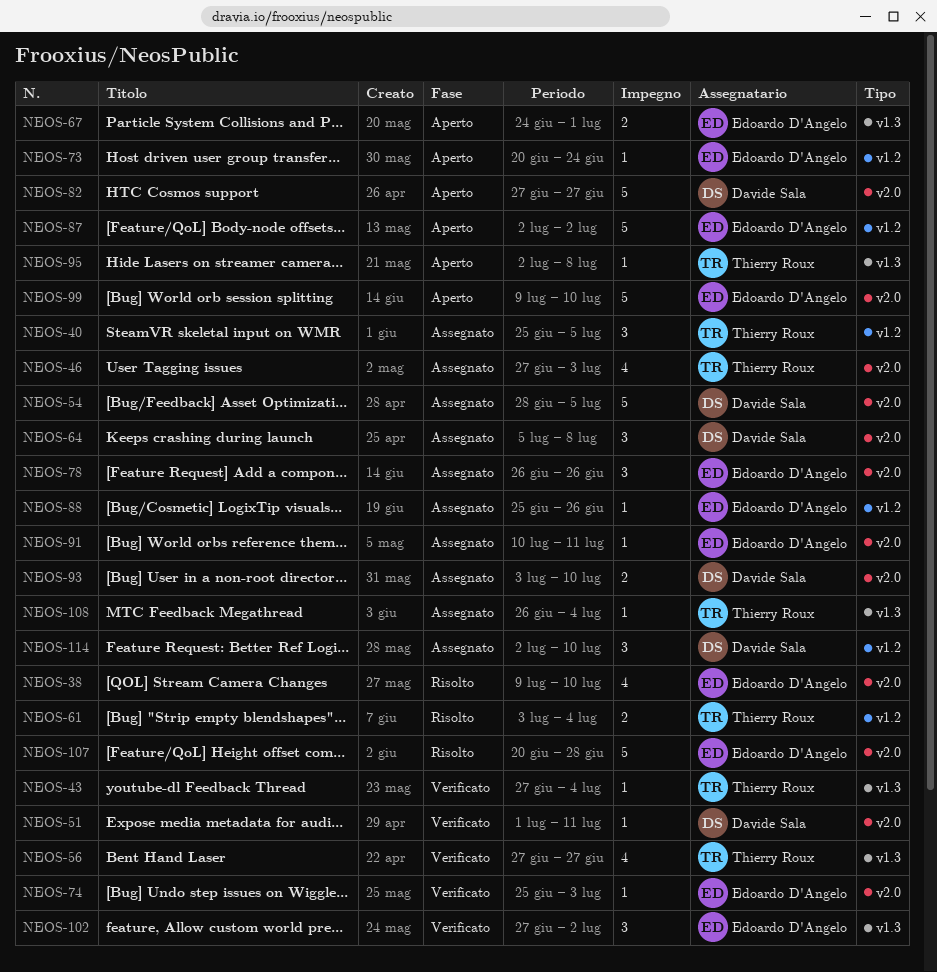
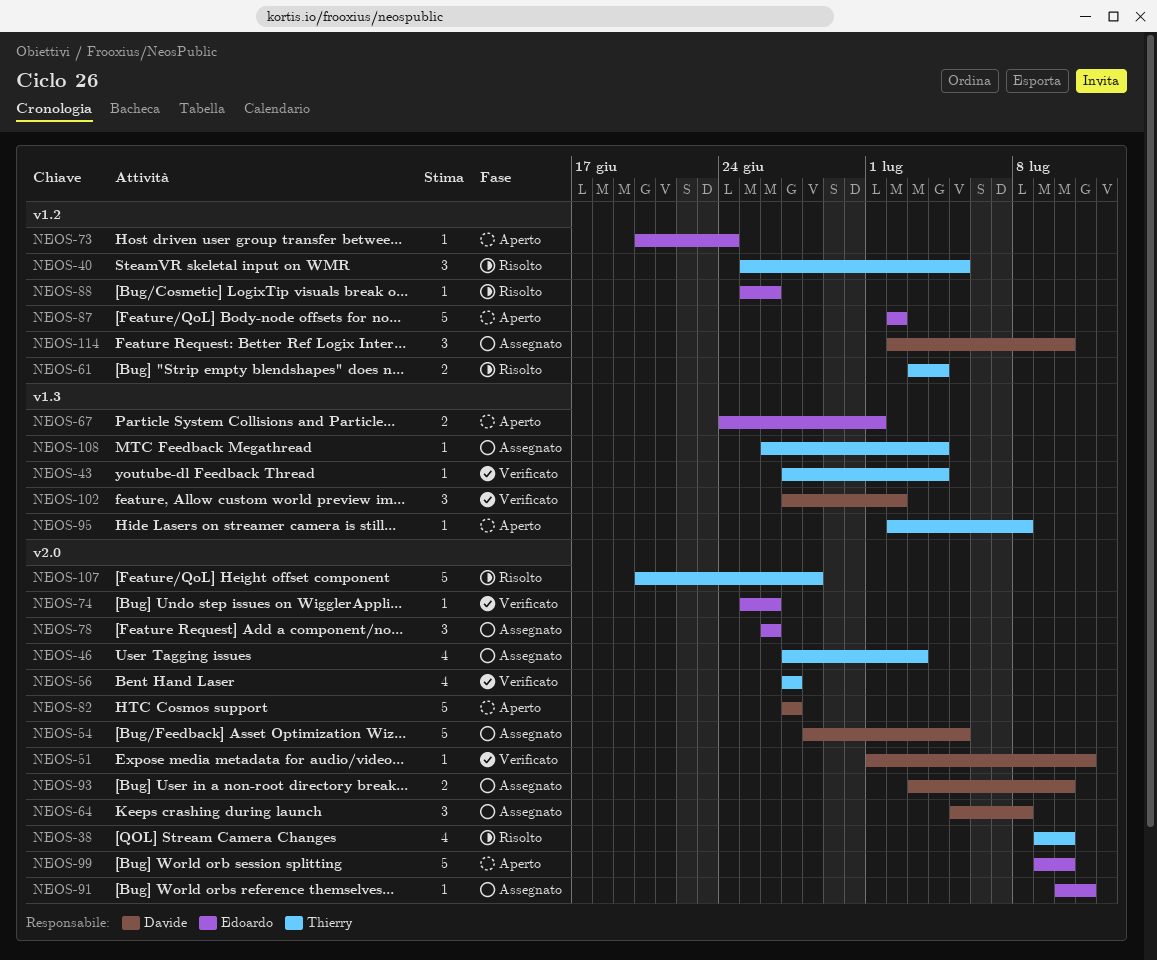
NEOS-38, owner: Edoardo D'Angelo -> Thierry Roux
NEOS-40, status: Assegnato -> Risolto
NEOS-56, label: v1.3 -> v2.0
NEOS-74, due: Jul 3 -> Jun 26
NEOS-88, status: Assegnato -> Risolto
NEOS-102, owner: Edoardo D'Angelo -> Davide Sala
NEOS-107, owner: Edoardo D'Angelo -> Thierry Roux

